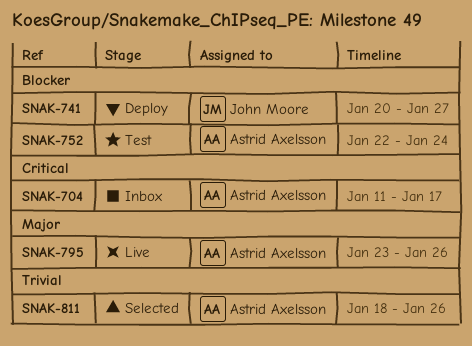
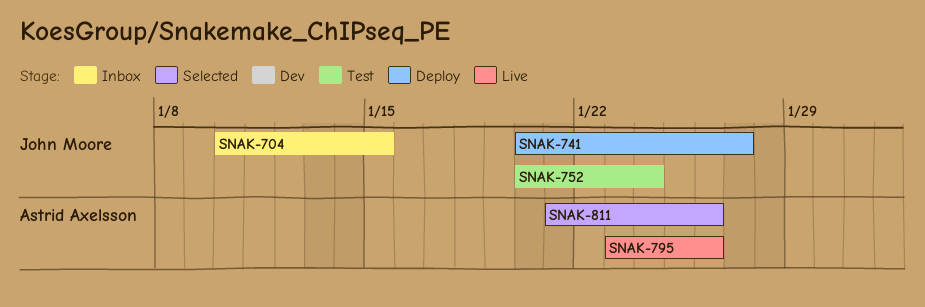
SNAK-704, owner: Astrid Axelsson -> John Moore
SNAK-704, start: Jan 11 -> Jan 10
SNAK-704, due: Jan 17 -> Jan 15
SNAK-752, owner: Astrid Axelsson -> John Moore
SNAK-752, start: Jan 22 -> Jan 20
SNAK-811, start: Jan 18 -> Jan 21

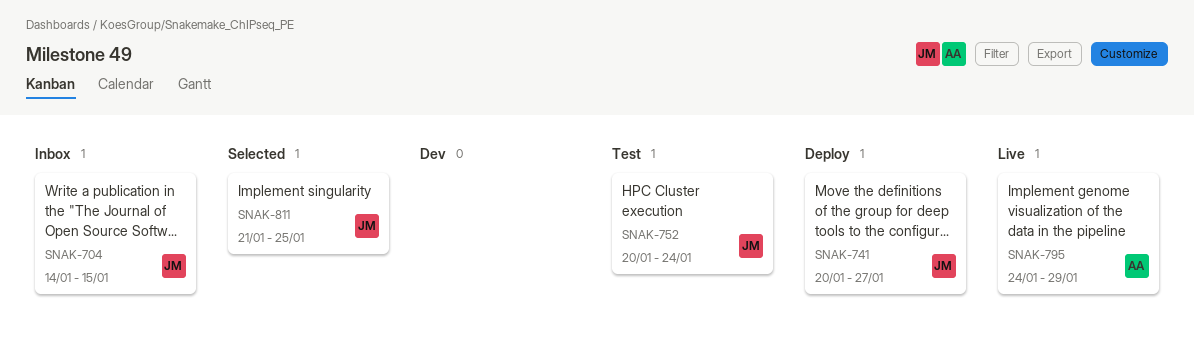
SNAK-704, start: Jan 10 -> Jan 14
SNAK-795, start: Jan 23 -> Jan 24
SNAK-795, due: Jan 26 -> Jan 29
SNAK-811, owner: Astrid Axelsson -> John Moore
SNAK-811, due: Jan 26 -> Jan 25

